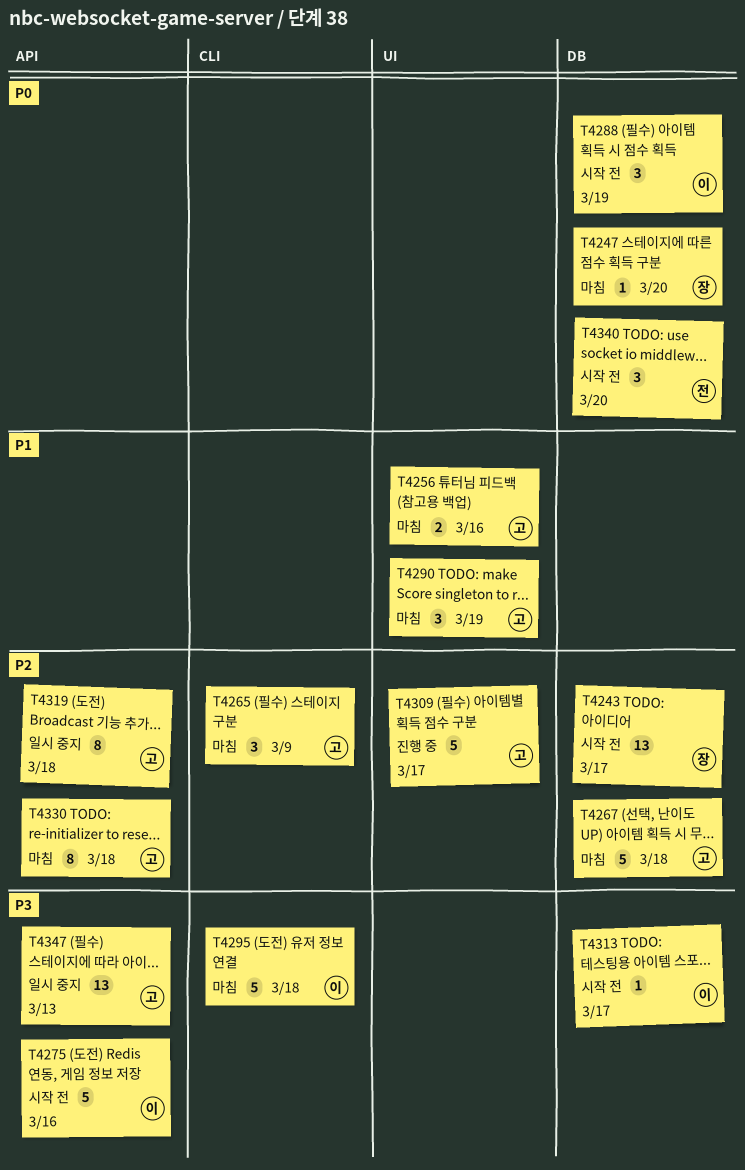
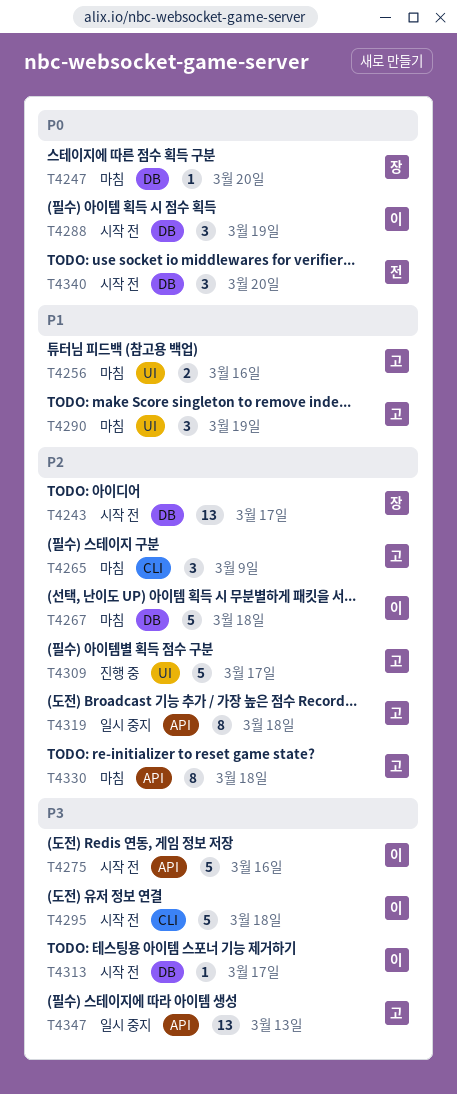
T4267, owner: 고 -> 이
T4295, status: 마침 -> 시작 전

